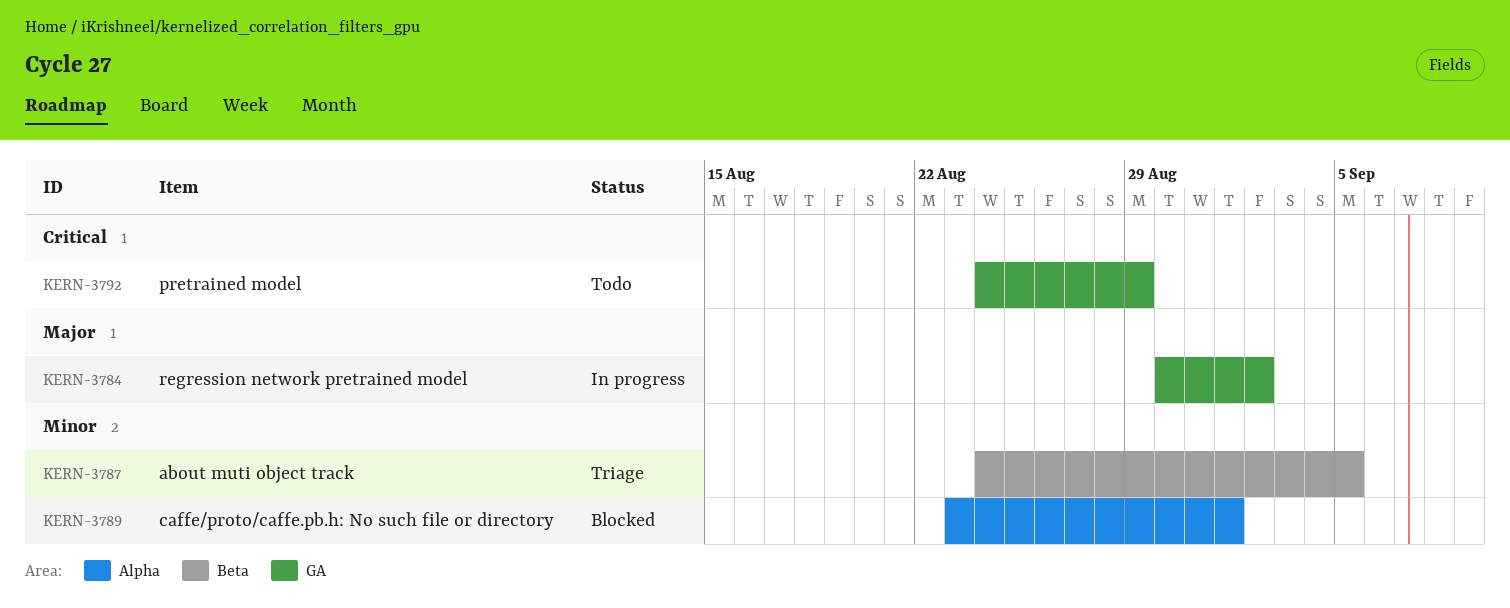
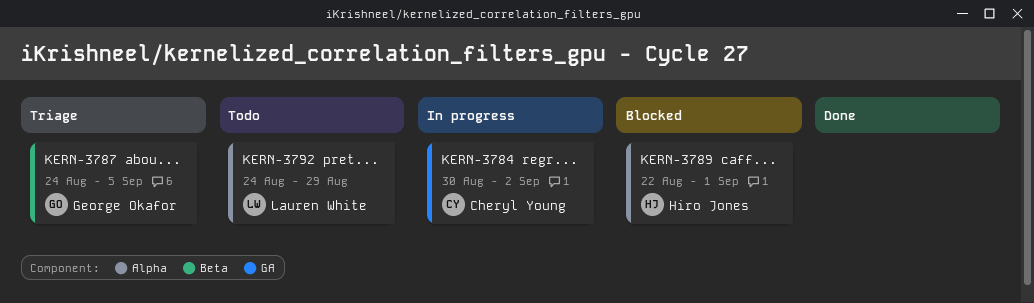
KERN-3789, start: Aug 23 -> Aug 22
KERN-3792, label: GA -> Alpha

